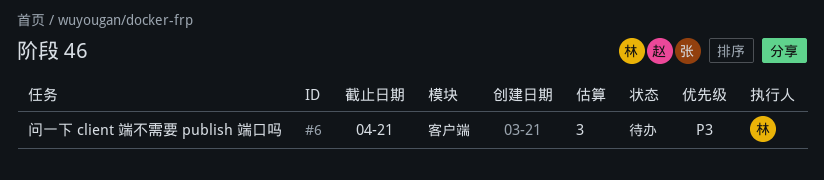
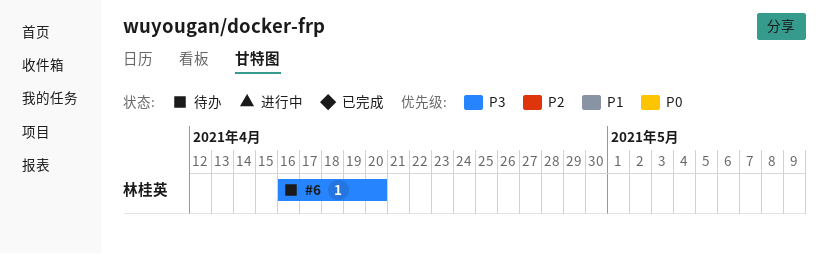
#6, estimate: 3 -> 1
#6, due: Apr 21 -> Apr 20

